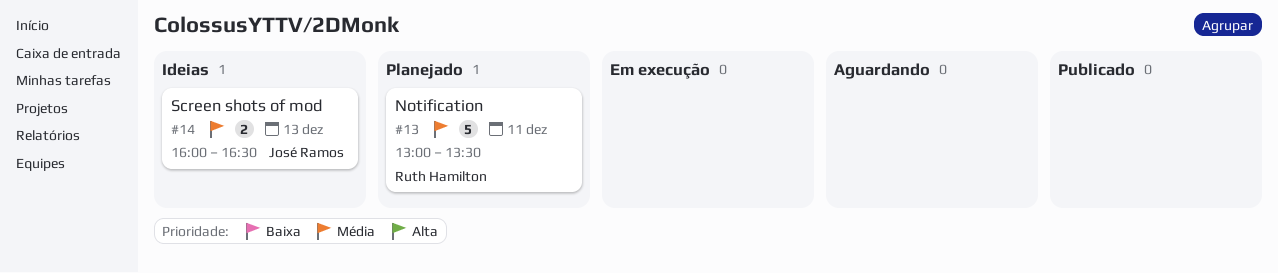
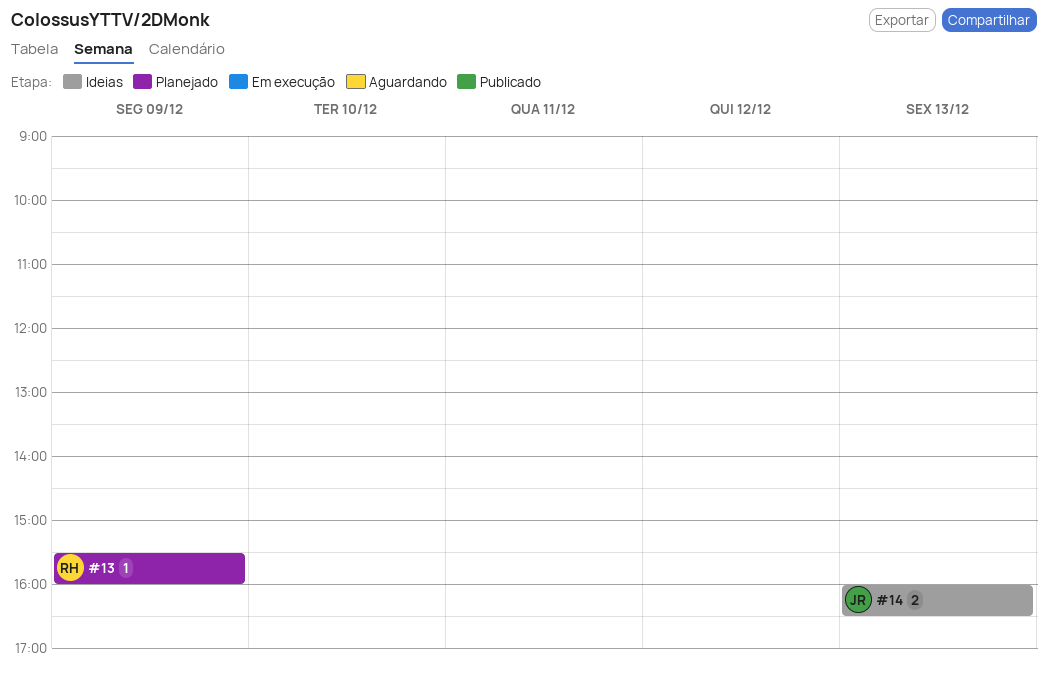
#13, estimate: 5 -> 1
#13, day: Dec 11 -> Dec 9
#13, begins: 13:00 -> 15:30
#13, ends: 13:30 -> 16:00

